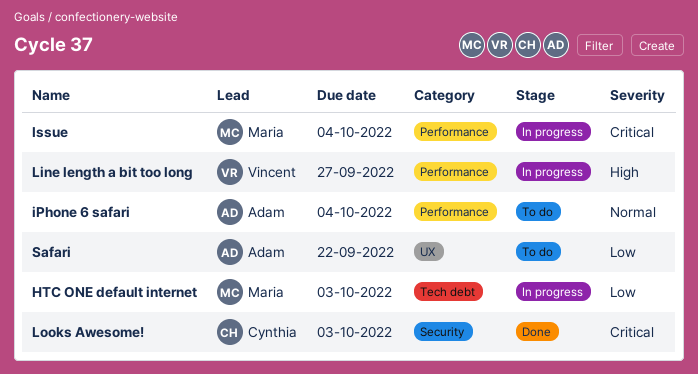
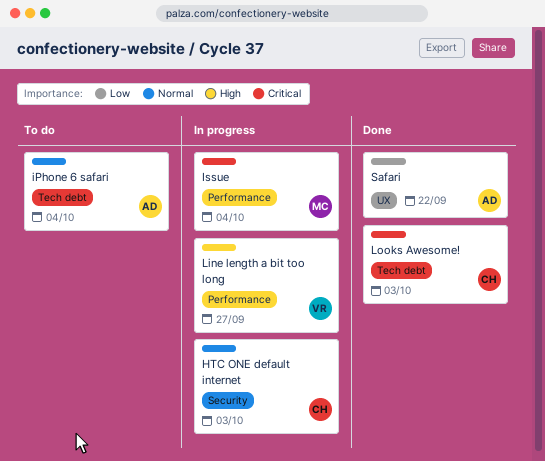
HTC ONE default internet, owner: Maria -> Cynthia
HTC ONE default internet, priority: Low -> Normal
HTC ONE default internet, label: Tech debt -> Security
iPhone 6 safari, label: Performance -> Tech debt
Looks Awesome!, label: Security -> Tech debt
Safari, status: To do -> Done

